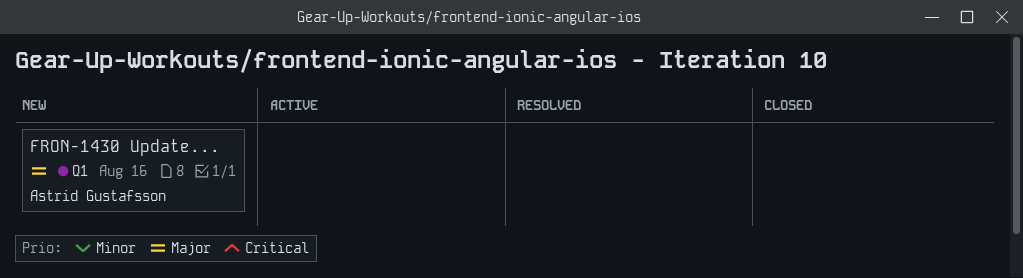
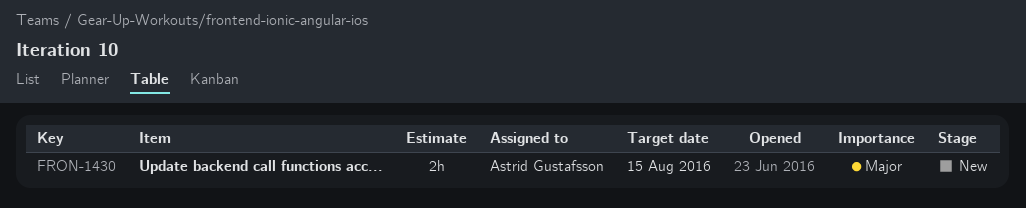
FRON-1430, due: Aug 16 -> Aug 15

